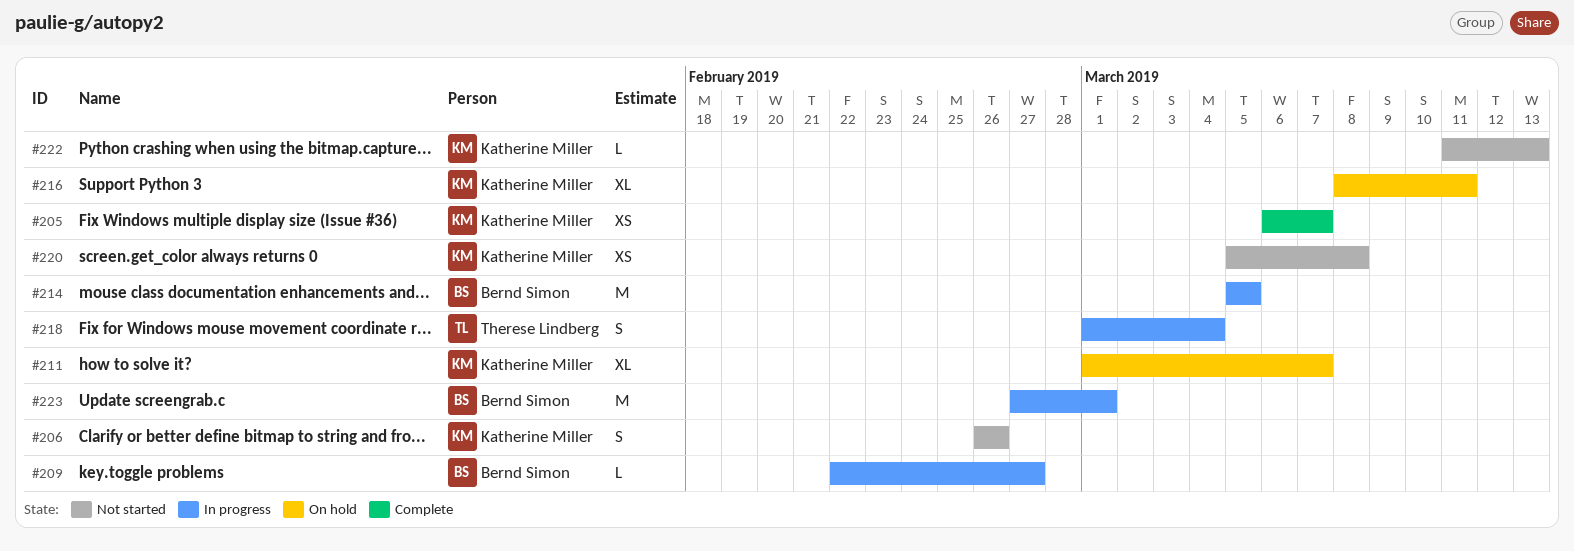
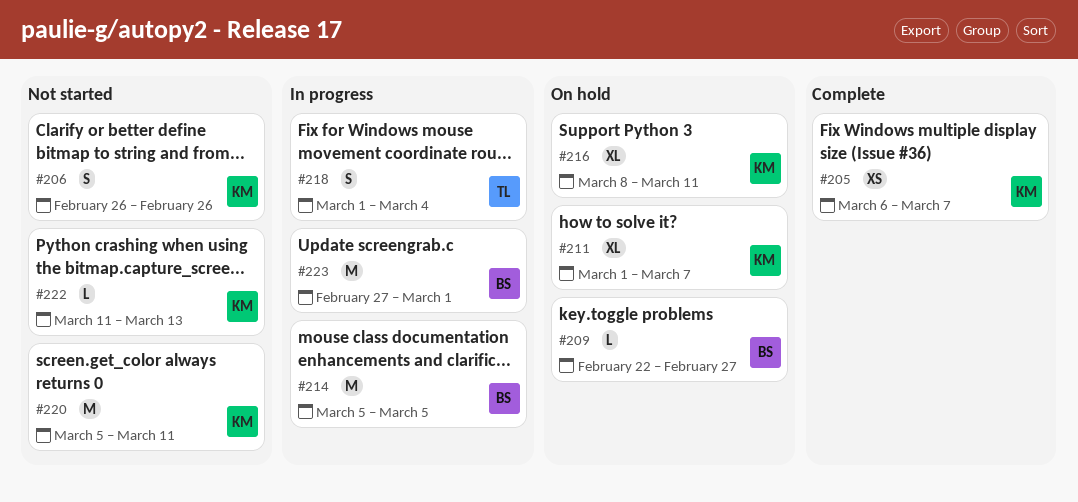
#209, status: In progress -> On hold
#220, estimate: XS -> M
#220, due: Mar 8 -> Mar 11

